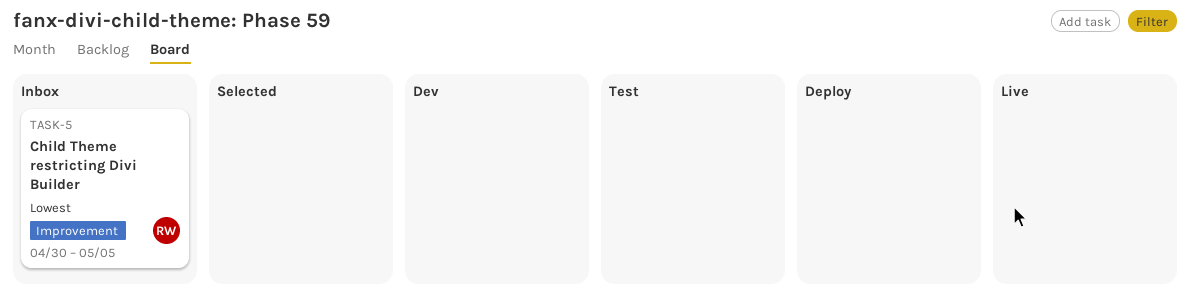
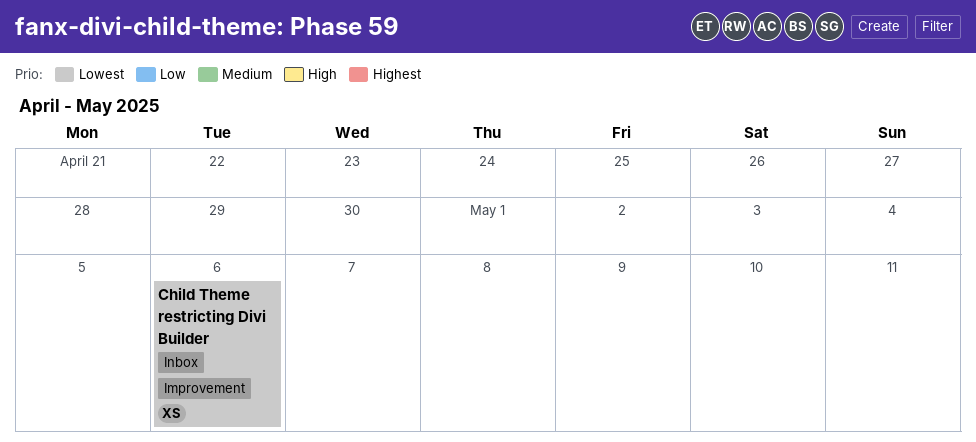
Child Theme restricting Divi Builder, due: May 5 -> May 6

